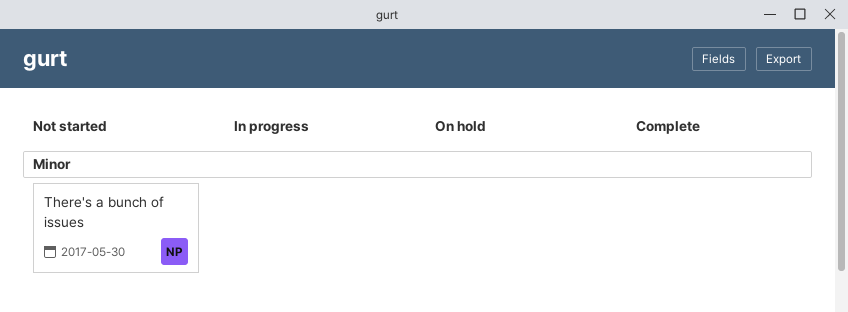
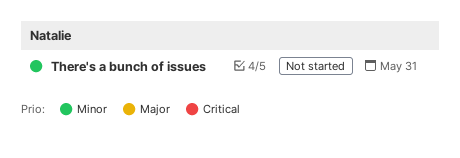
There's a bunch of issues, due: May 30 -> May 31

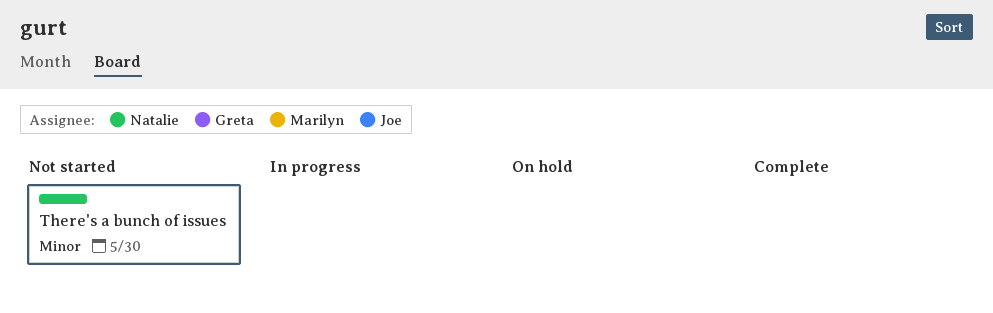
There's a bunch of issues, due: May 31 -> May 30

